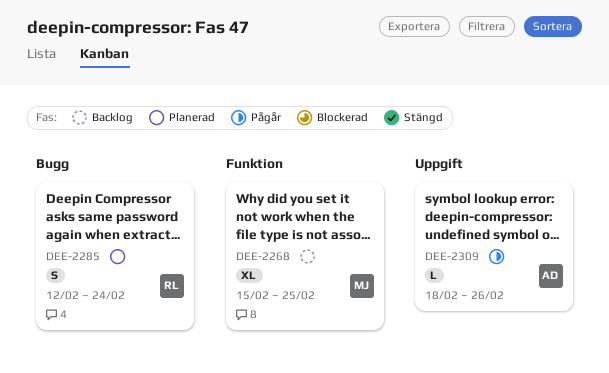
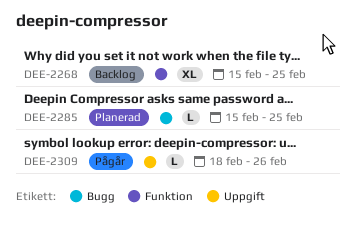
DEE-2285, estimate: S -> L
DEE-2285, start: Feb 12 -> Feb 15
DEE-2285, due: Feb 24 -> Feb 25

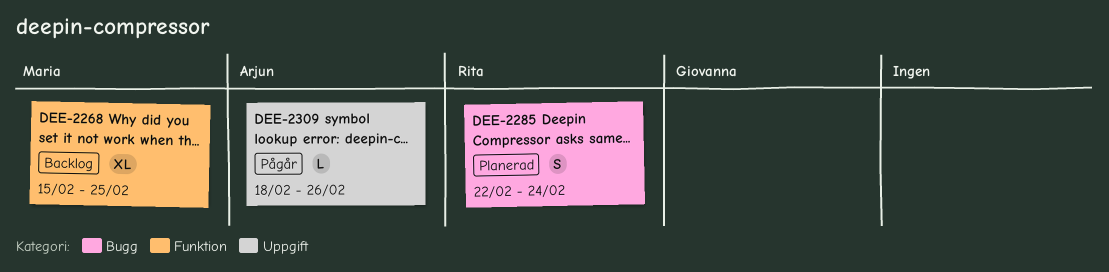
DEE-2285, estimate: L -> S
DEE-2285, start: Feb 15 -> Feb 22
DEE-2285, due: Feb 25 -> Feb 24

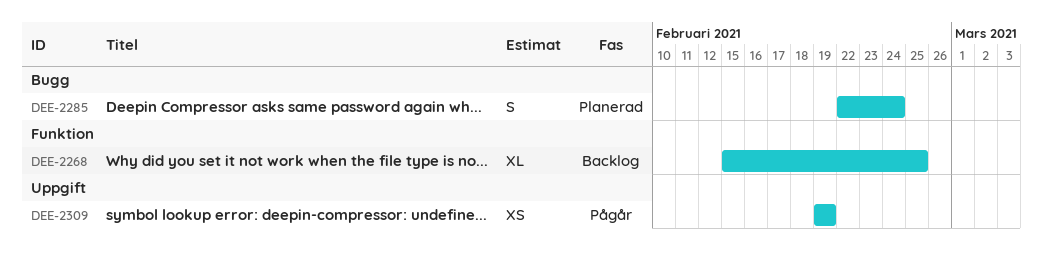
DEE-2309, estimate: L -> XS
DEE-2309, start: Feb 18 -> Feb 19
DEE-2309, due: Feb 26 -> Feb 19

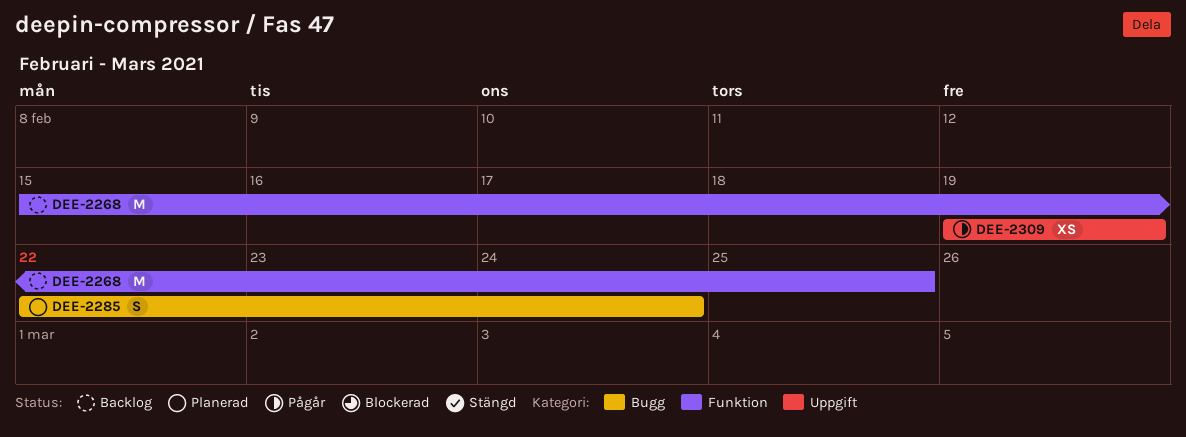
DEE-2268, estimate: XL -> M

